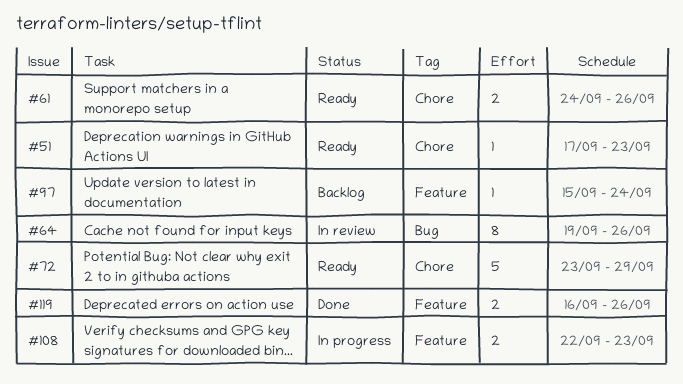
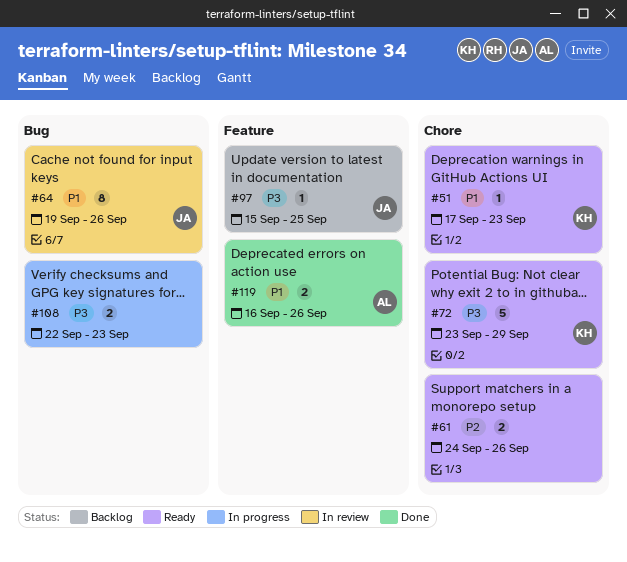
#97, due: Sep 24 -> Sep 25
#108, label: Feature -> Bug

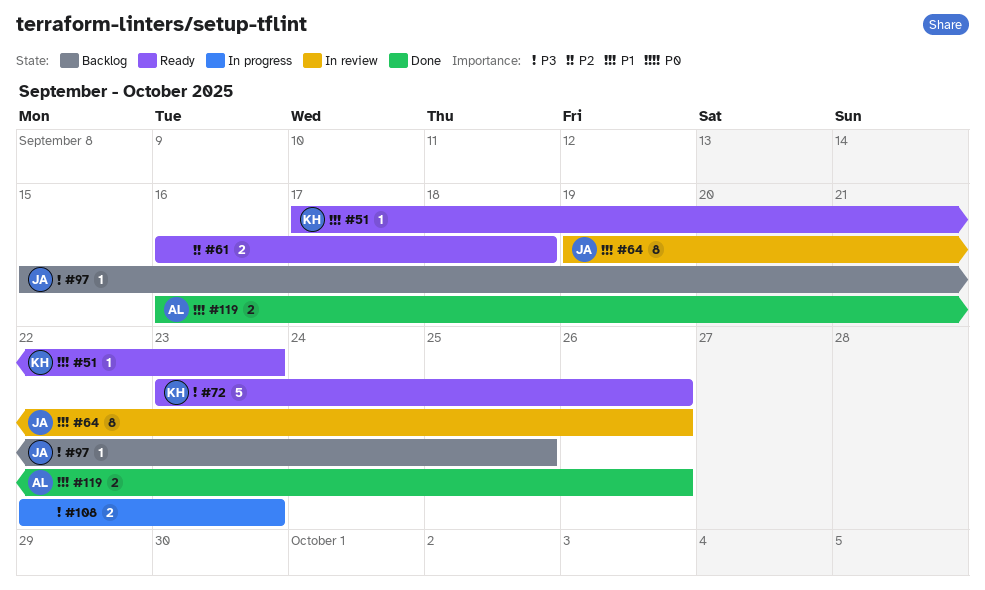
#61, start: Sep 24 -> Sep 16
#61, due: Sep 26 -> Sep 18
#72, due: Sep 29 -> Sep 26

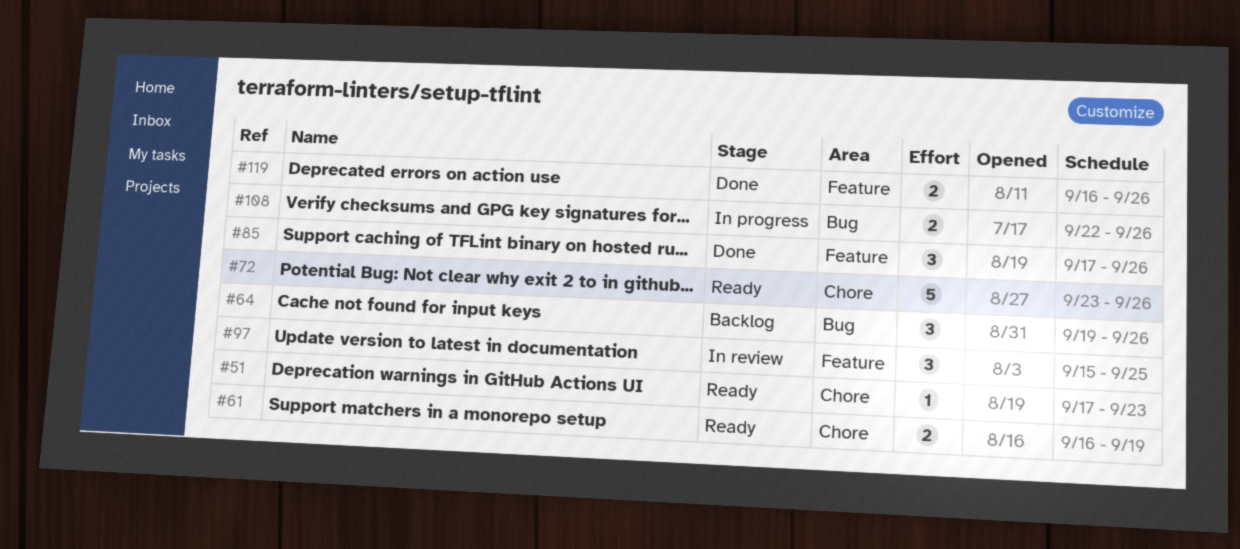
#61, due: Sep 18 -> Sep 19
#64, status: In review -> Backlog
#64, estimate: 8 -> 3
#85: none -> present
#97, status: Backlog -> In review
#97, estimate: 1 -> 3
#108, due: Sep 23 -> Sep 26

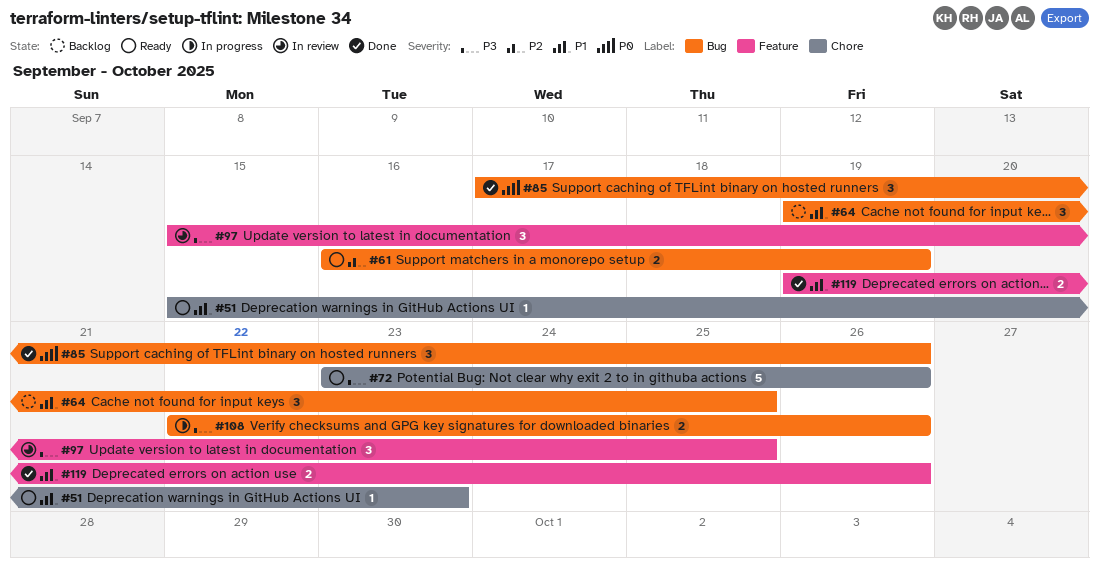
#51, start: Sep 17 -> Sep 15
#61, label: Chore -> Bug
#64, due: Sep 26 -> Sep 25
#85, label: Feature -> Bug
#119, start: Sep 16 -> Sep 19

